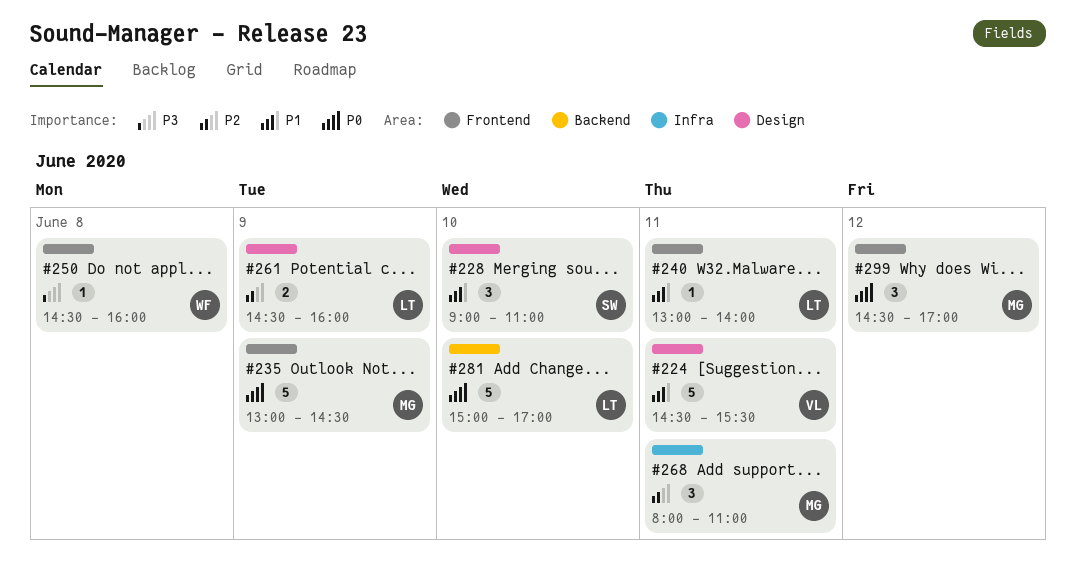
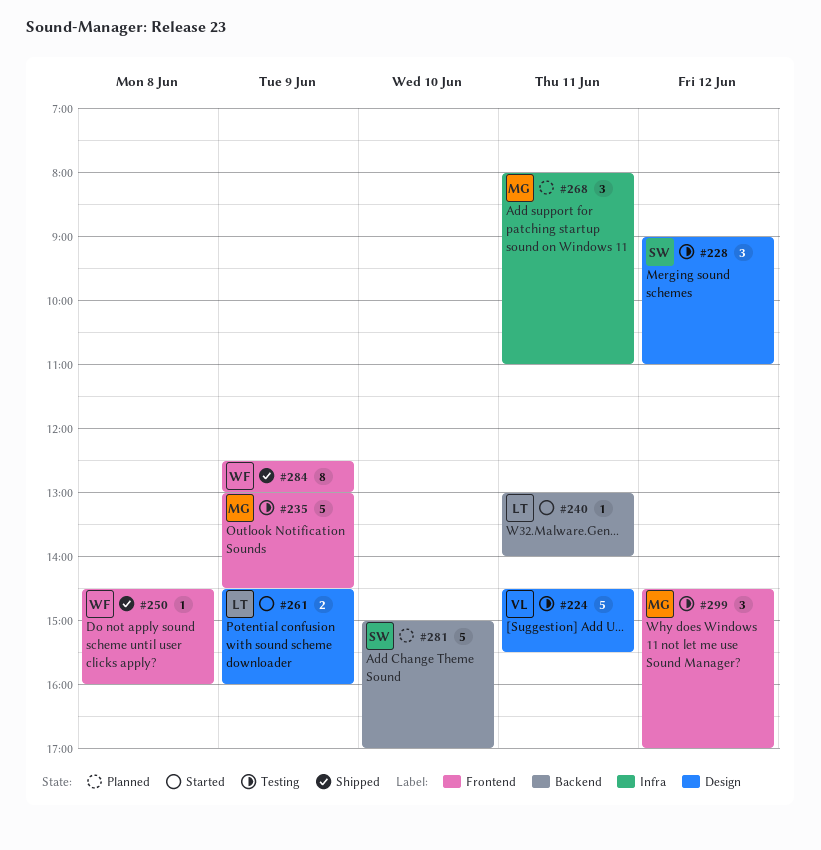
#228, day: Jun 10 -> Jun 12
#240, label: Frontend -> Backend
#281, owner: LT -> SW
#284: none -> present

